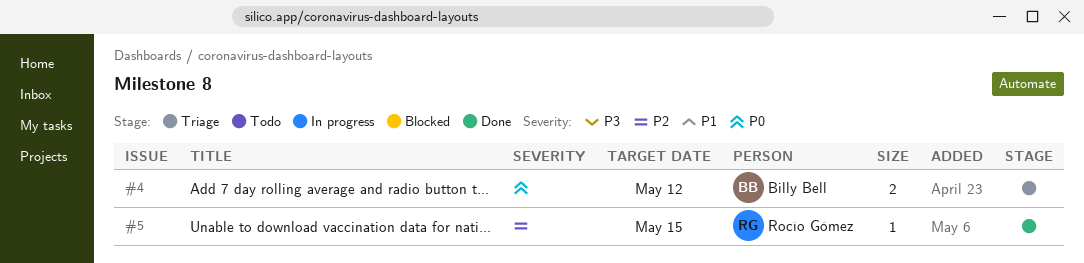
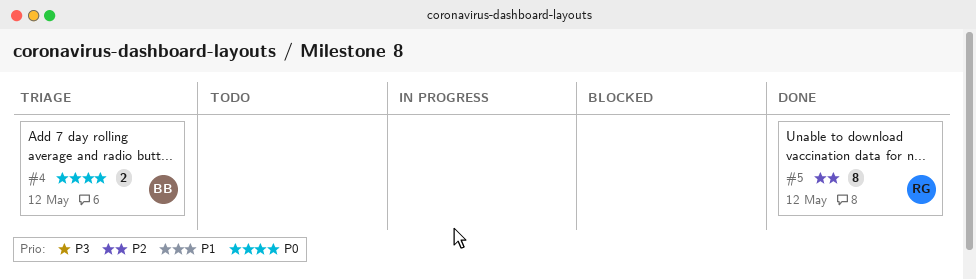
#5, estimate: 1 -> 8
#5, due: May 15 -> May 12

